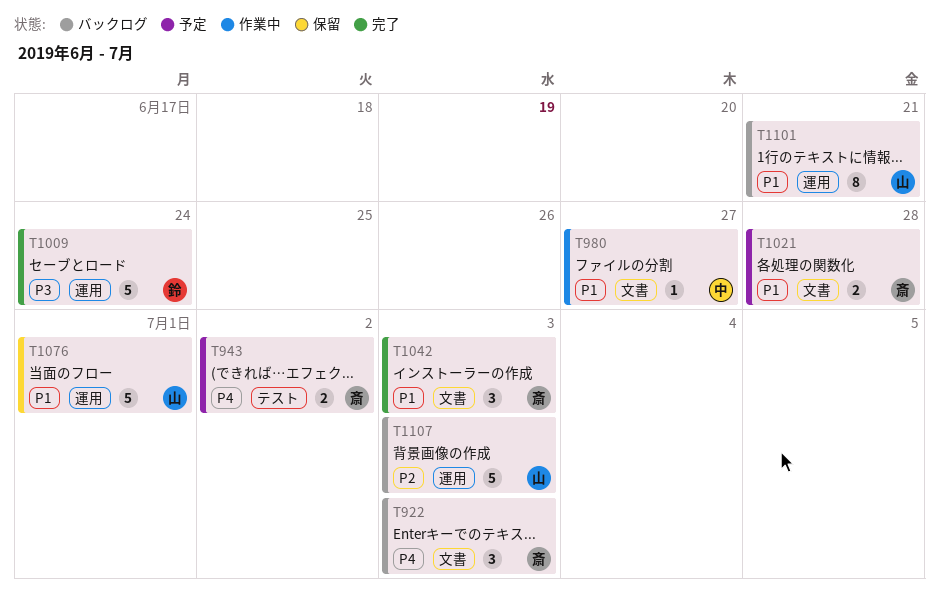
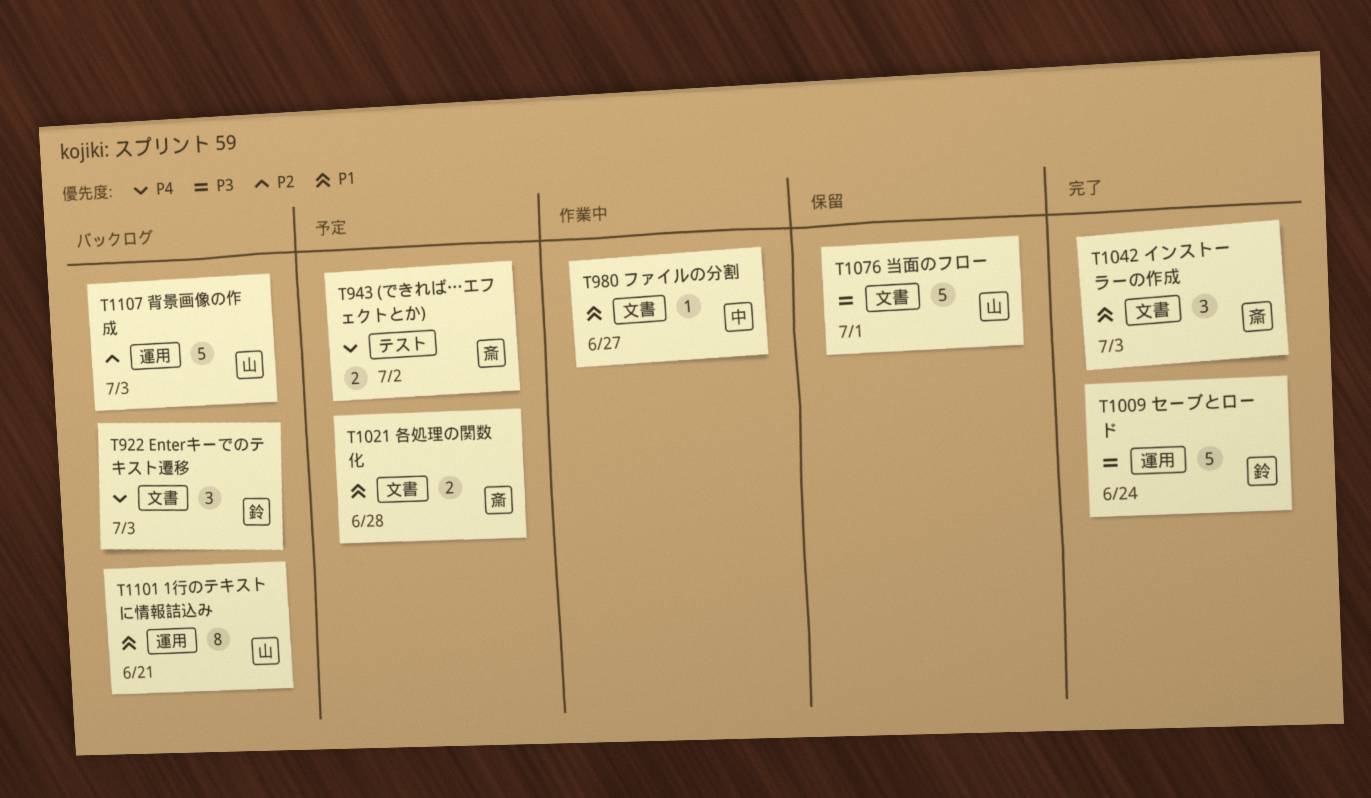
T922, owner: 斎 -> 鈴
T1076, priority: P1 -> P3
T1076, label: 運用 -> 文書

